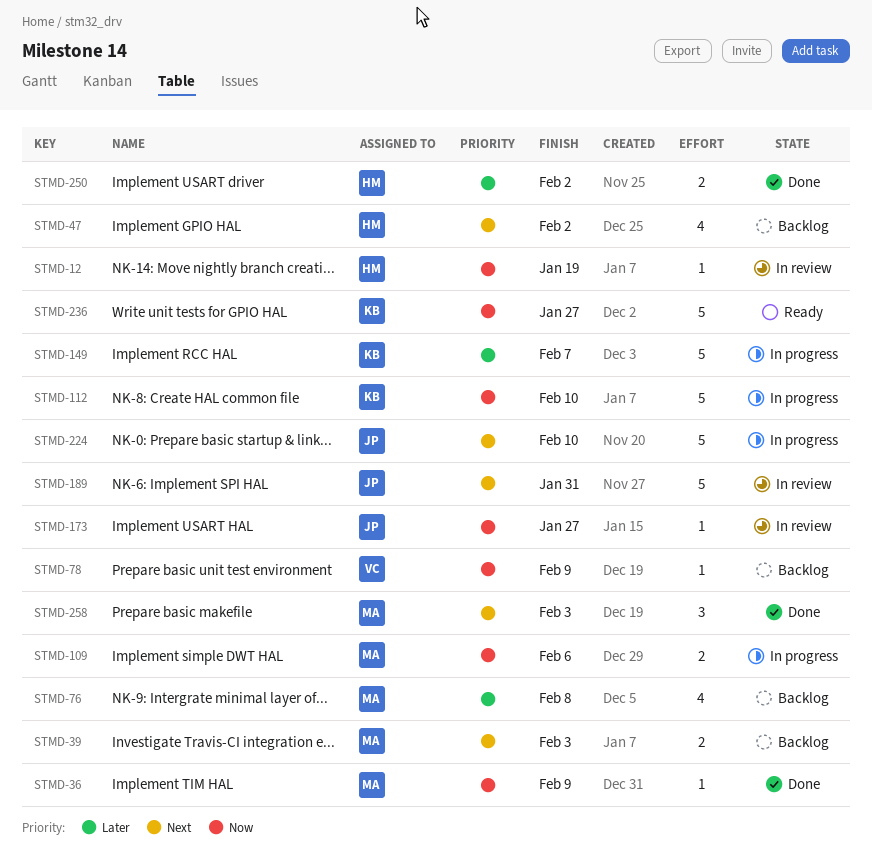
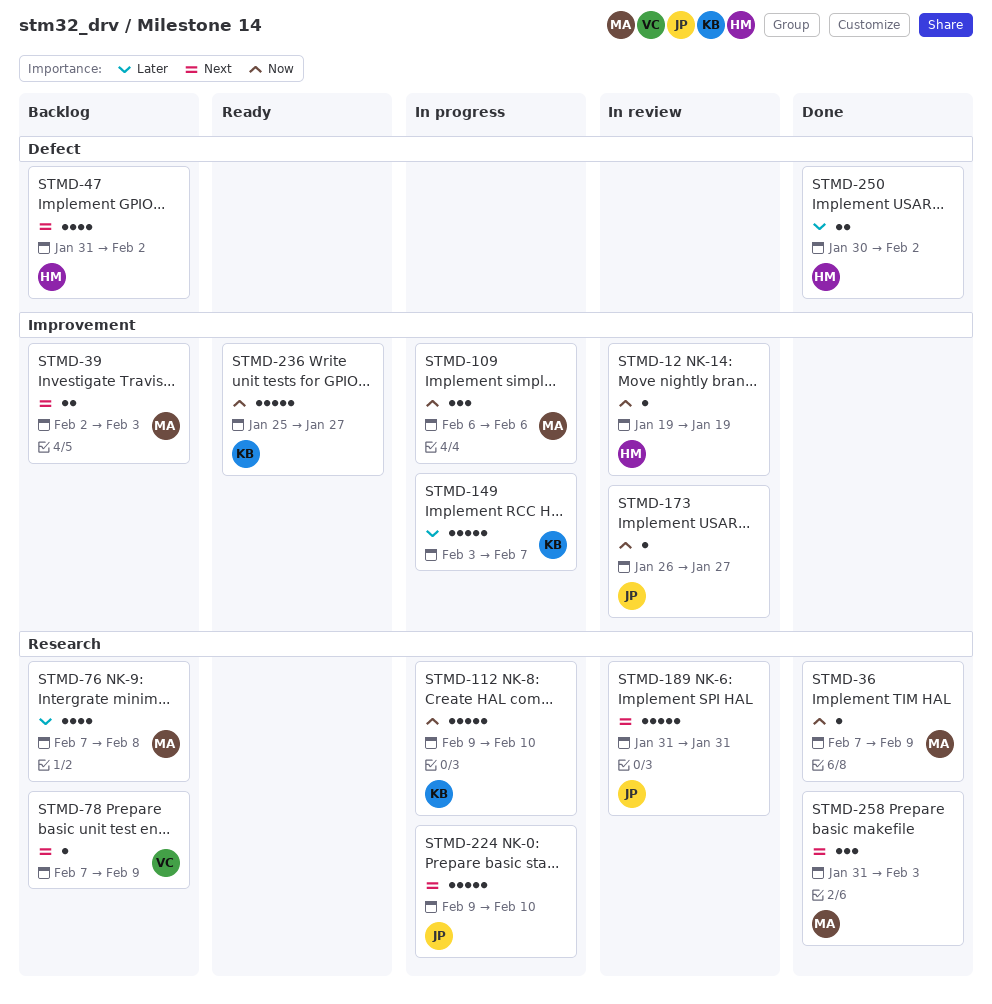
STMD-78, priority: Now -> Next
STMD-109, estimate: 2 -> 3

